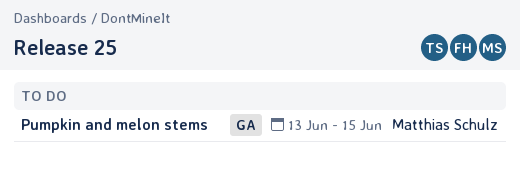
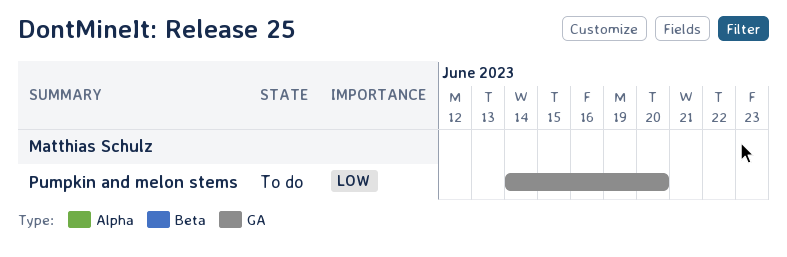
Pumpkin and melon stems, start: Jun 13 -> Jun 14
Pumpkin and melon stems, due: Jun 15 -> Jun 20

